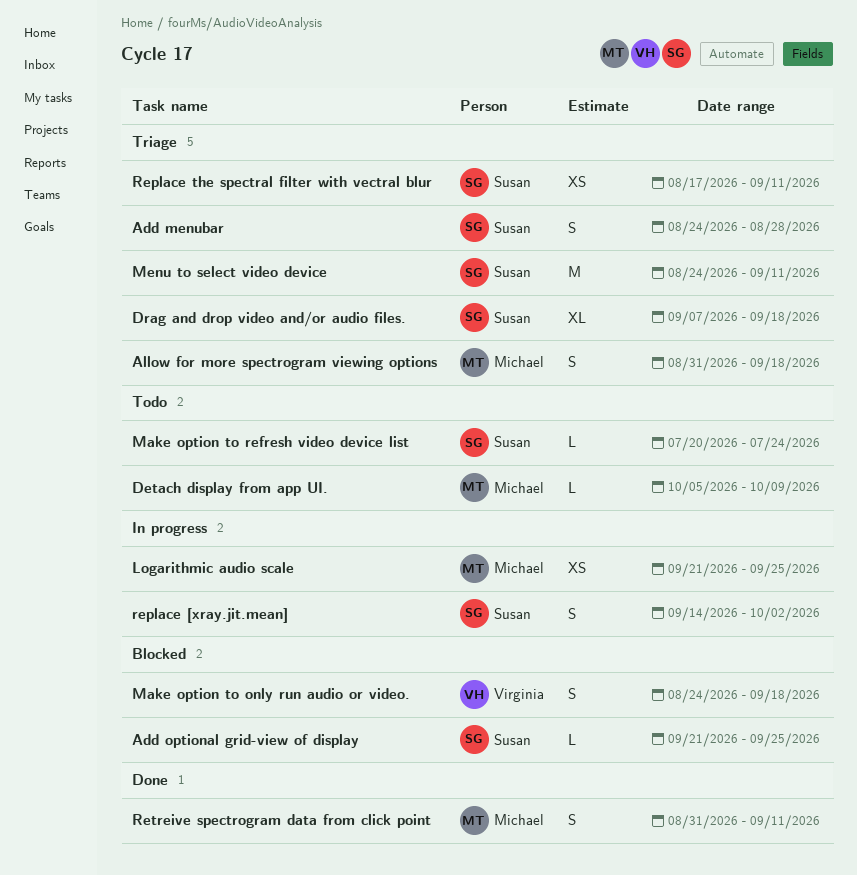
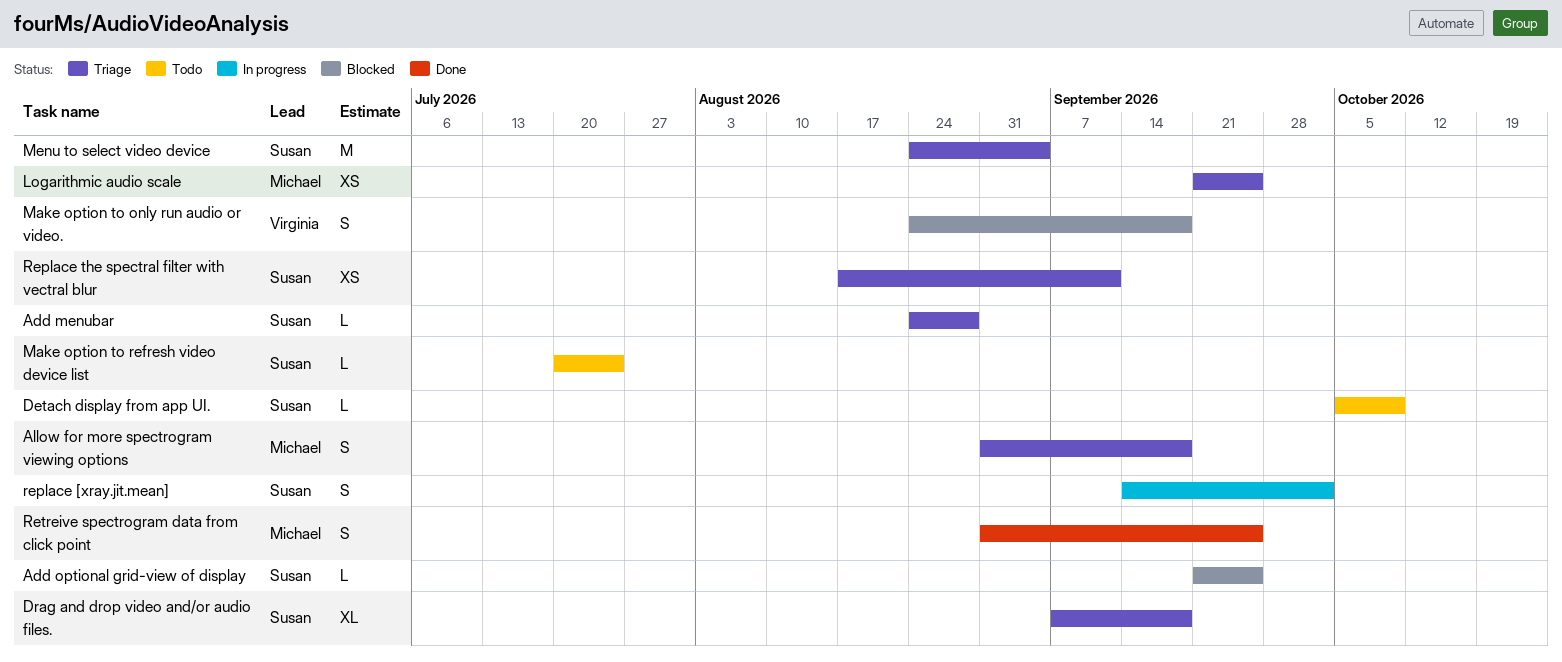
Add menubar, estimate: S -> L
Detach display from app UI., owner: Michael -> Susan
Logarithmic audio scale, status: In progress -> Triage
Menu to select video device, due: Sep 11 -> Sep 4
Retreive spectrogram data from click point, due: Sep 11 -> Sep 25

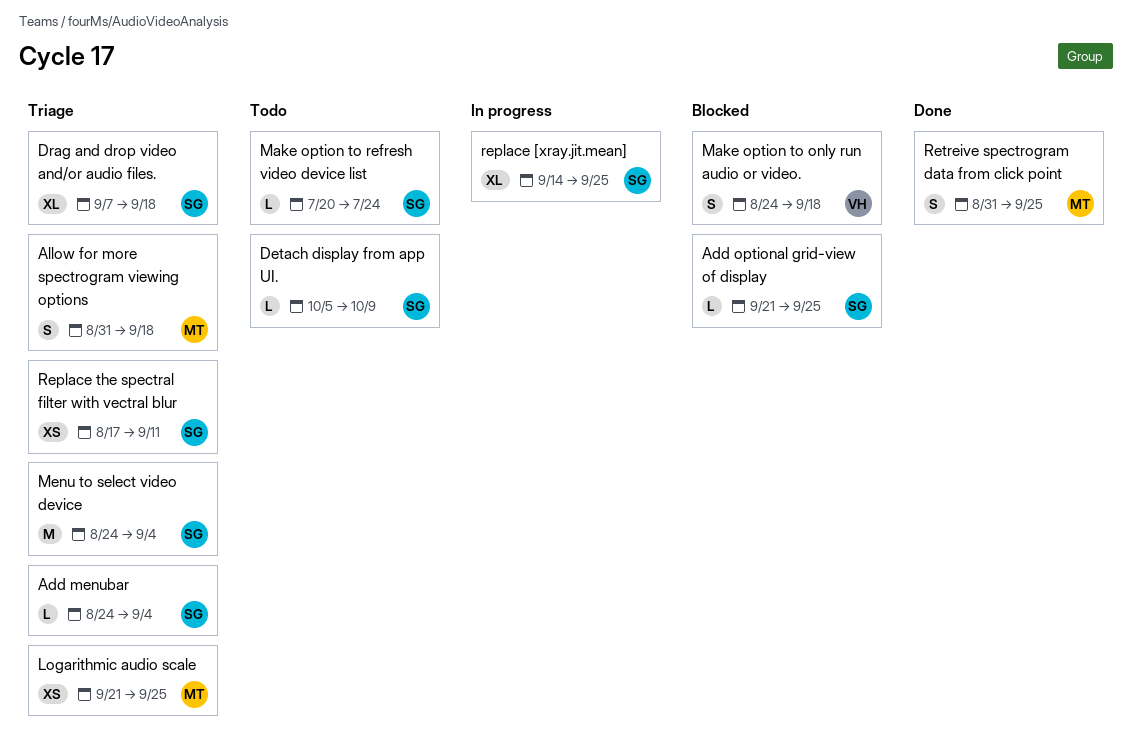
Add menubar, due: Aug 28 -> Sep 4
replace [xray.jit.mean], estimate: S -> XL
replace [xray.jit.mean], due: Oct 2 -> Sep 25

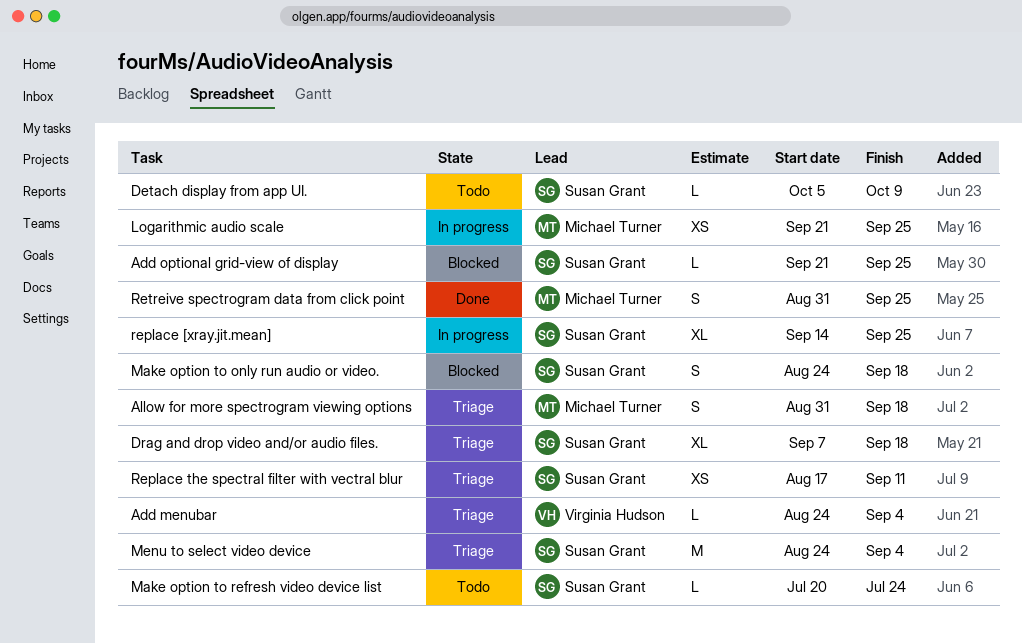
Add menubar, owner: Susan Grant -> Virginia Hudson
Logarithmic audio scale, status: Triage -> In progress
Make option to only run audio or video., owner: Virginia Hudson -> Susan Grant

